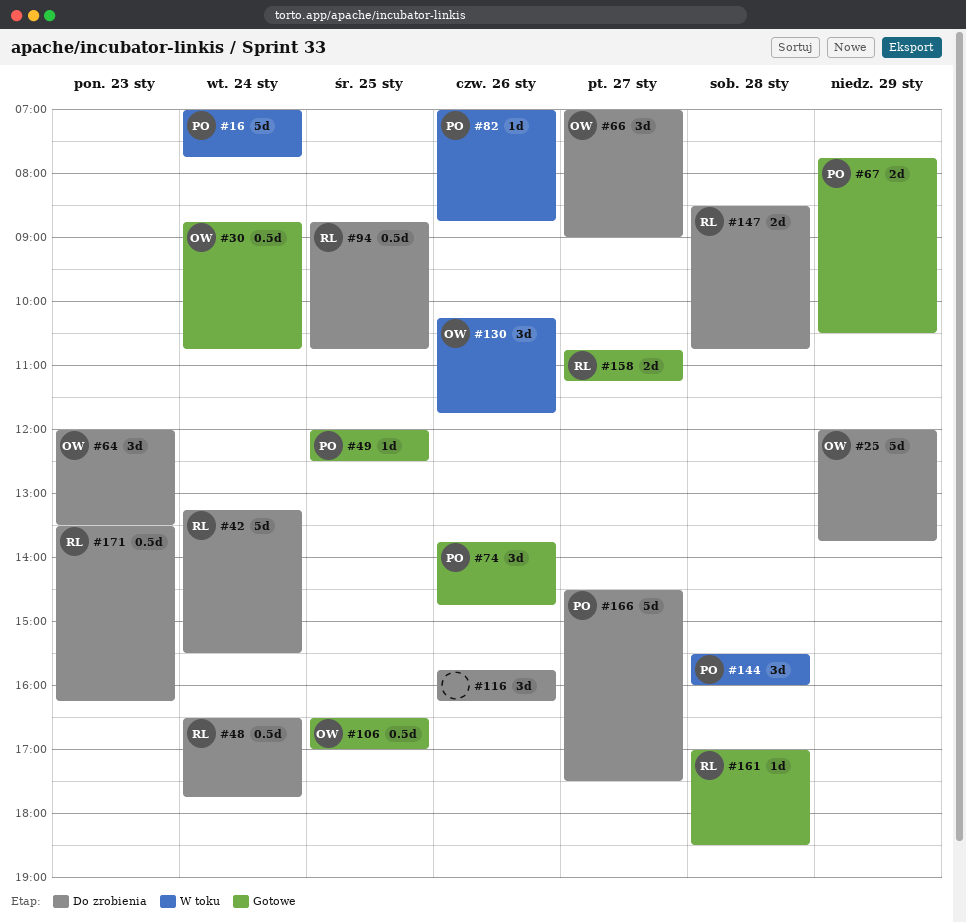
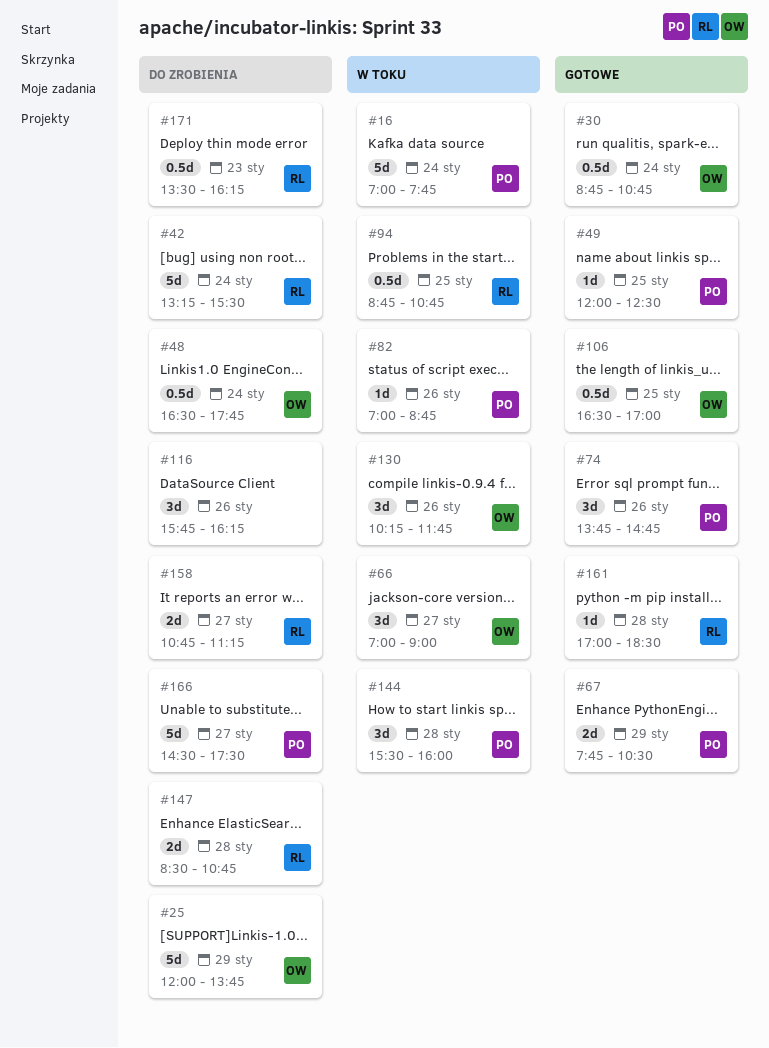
#48, owner: RL -> OW
#64: present -> none
#66, status: Do zrobienia -> W toku
#94, status: Do zrobienia -> W toku
#158, status: Gotowe -> Do zrobienia

